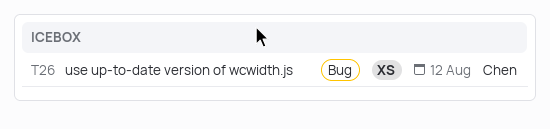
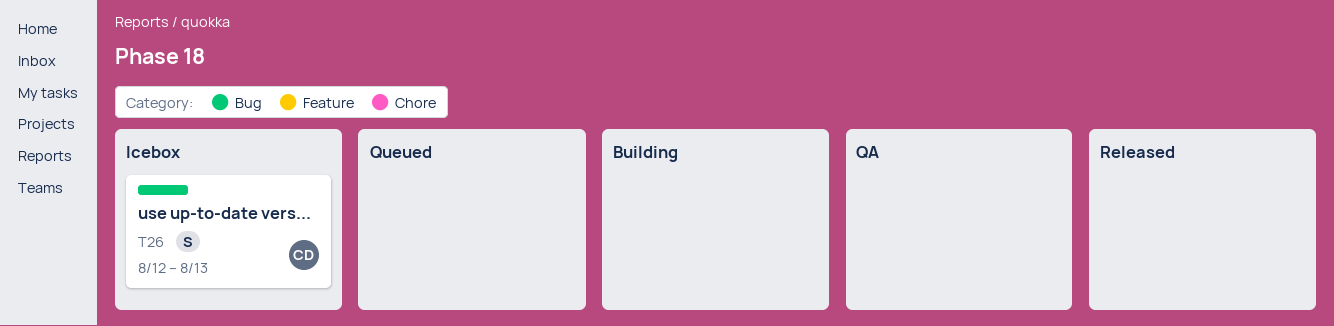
T26, estimate: XS -> S
T26, due: Aug 12 -> Aug 13

